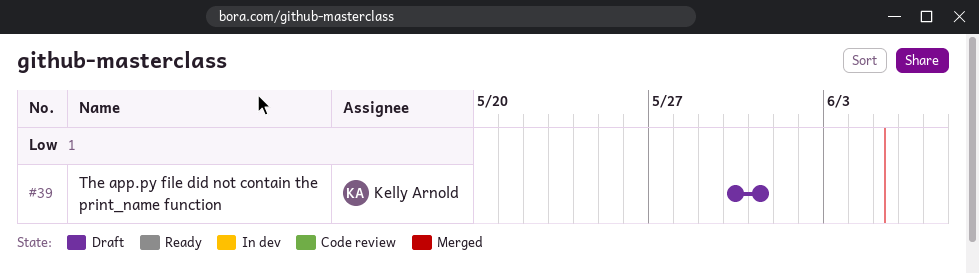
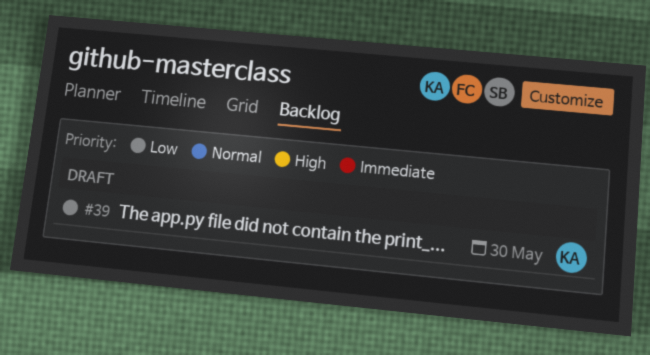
#39, due: May 31 -> May 30

